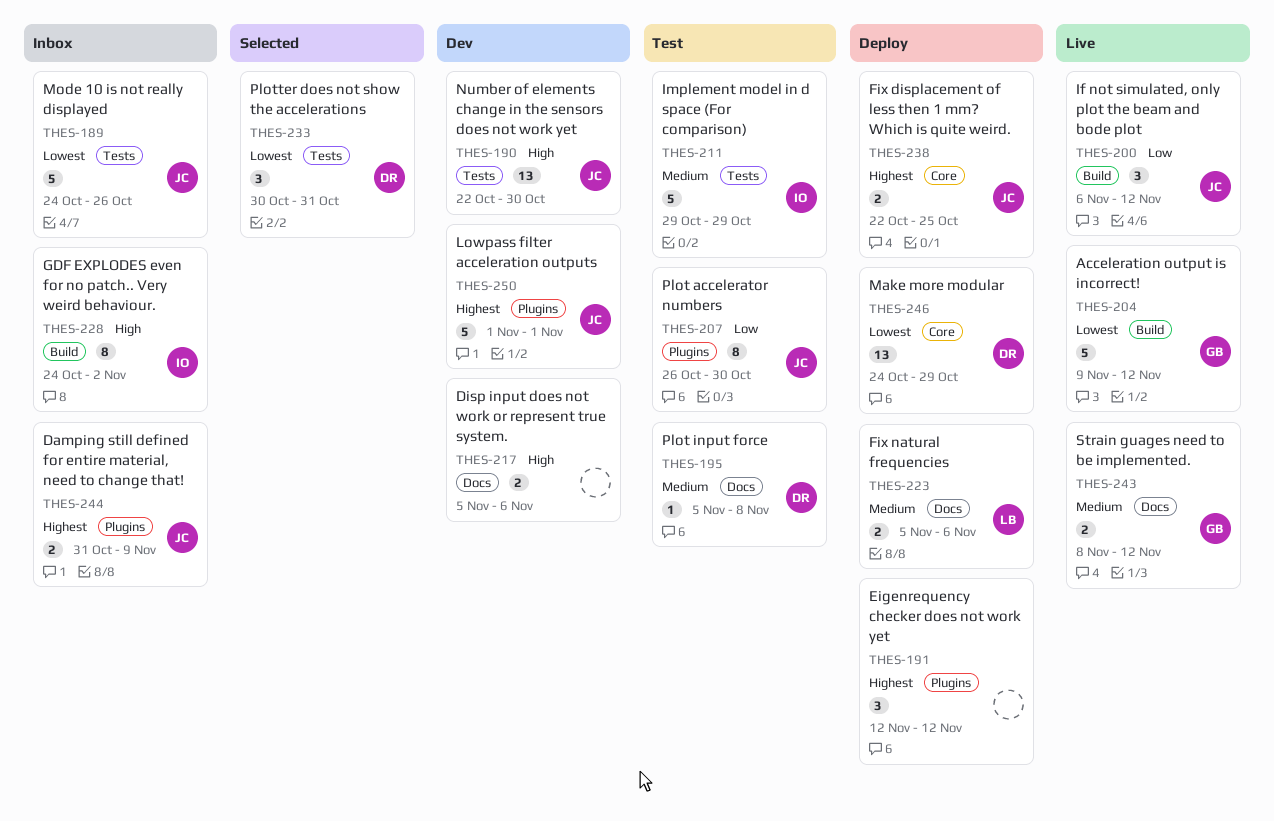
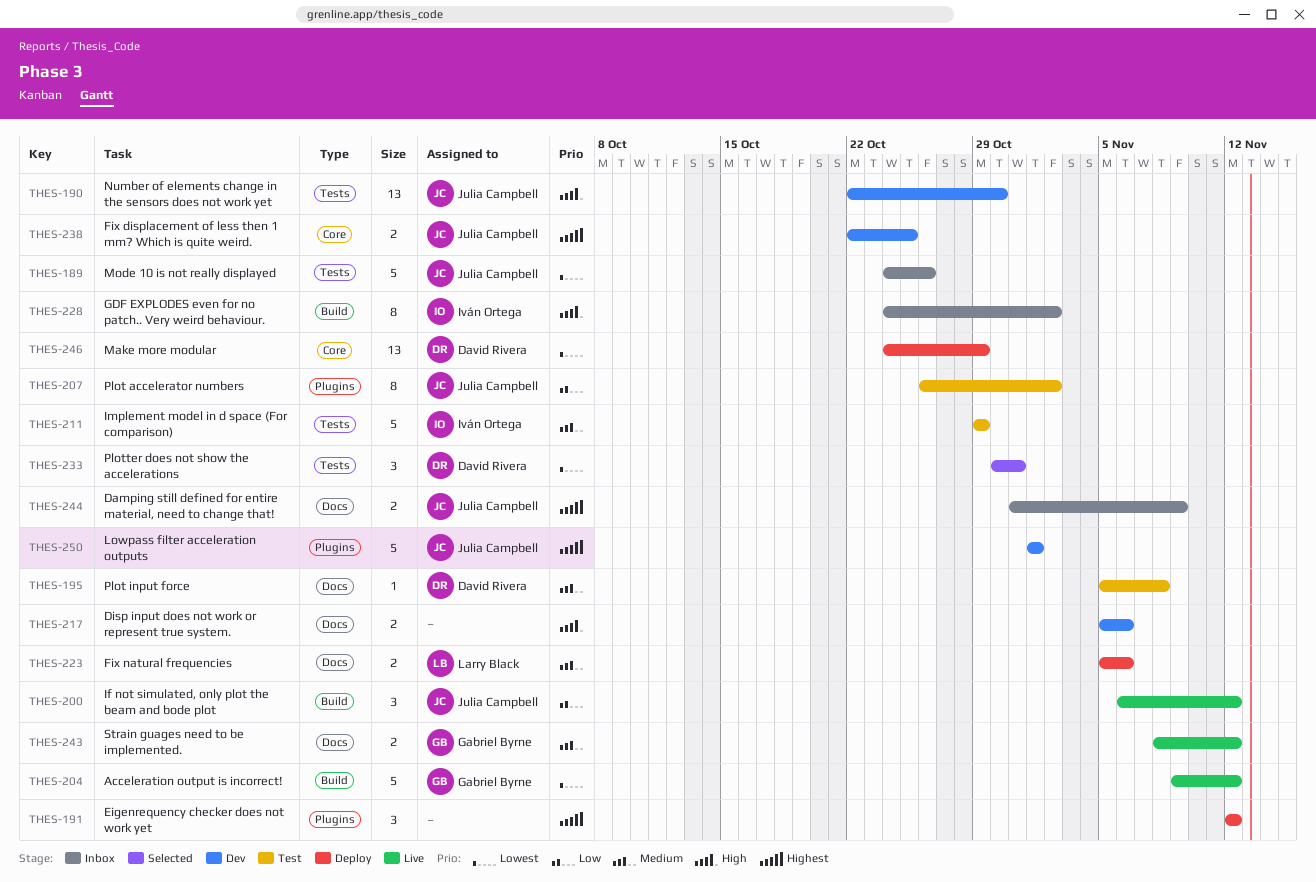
THES-207, due: Oct 30 -> Nov 2
THES-238, status: Deploy -> Dev
THES-244, label: Plugins -> Docs

